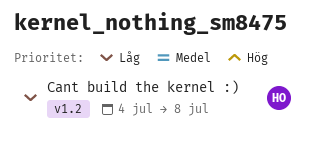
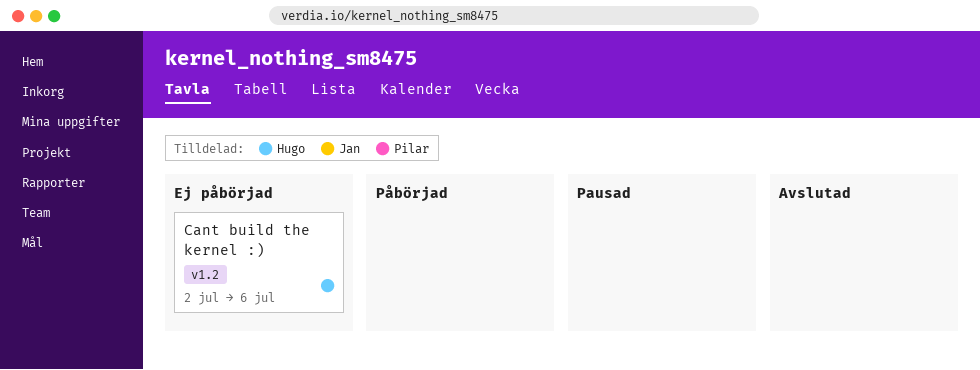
Cant build the kernel :), start: Jul 4 -> Jul 2
Cant build the kernel :), due: Jul 8 -> Jul 6

